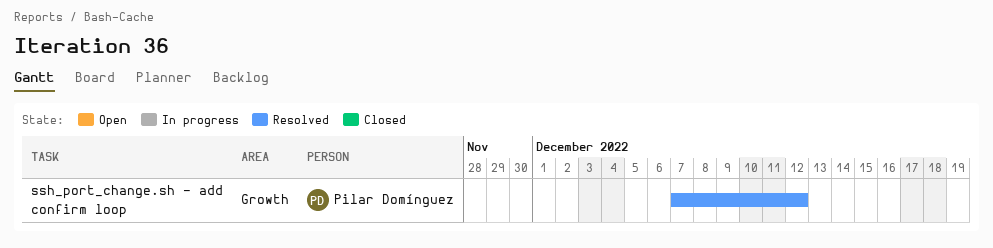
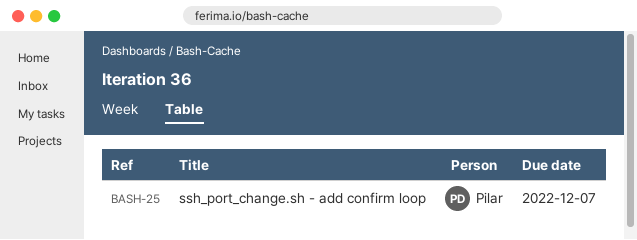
ssh_port_change.sh - add confirm loop, due: Dec 12 -> Dec 7

